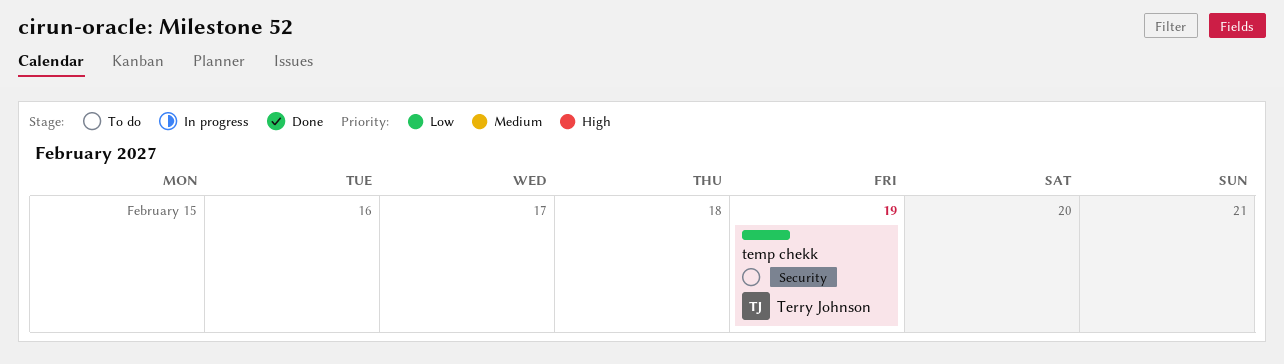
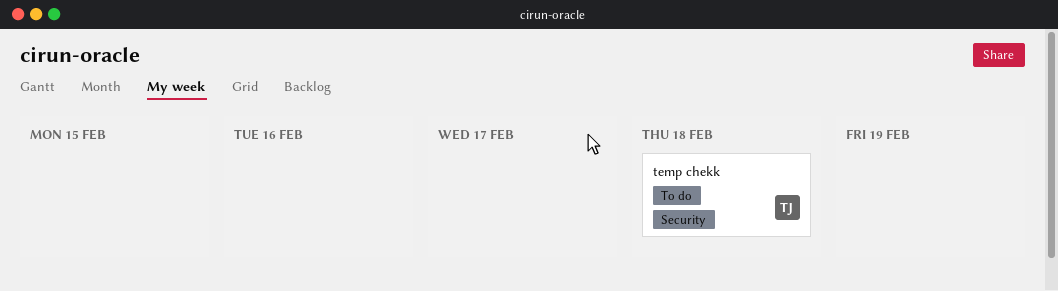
temp chekk, due: Feb 19 -> Feb 18

